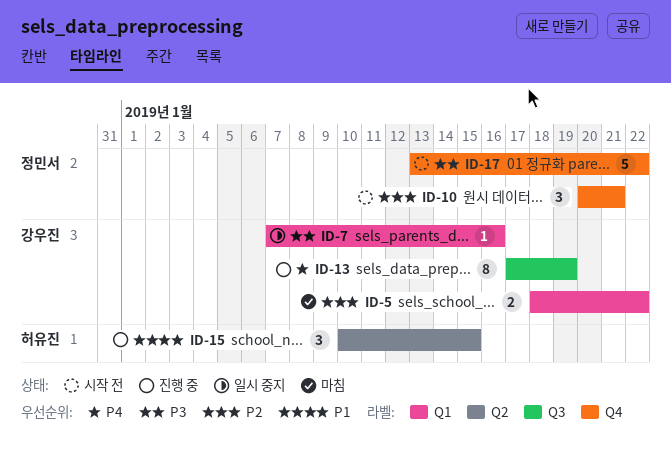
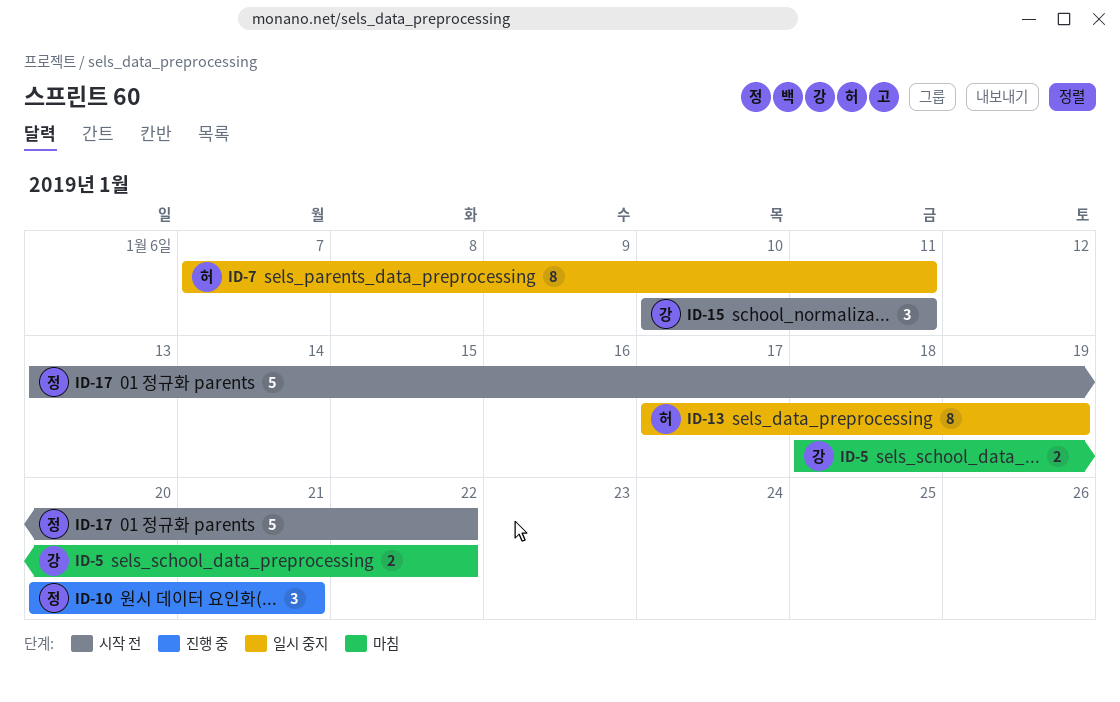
ID-7, owner: 강우진 -> 허유진
ID-7, estimate: 1 -> 8
ID-7, due: Jan 16 -> Jan 11
ID-10, status: 시작 전 -> 진행 중
ID-13, status: 진행 중 -> 일시 중지
ID-13, owner: 강우진 -> 허유진
ID-15, status: 진행 중 -> 시작 전
ID-15, owner: 허유진 -> 강우진
ID-15, due: Jan 15 -> Jan 11

